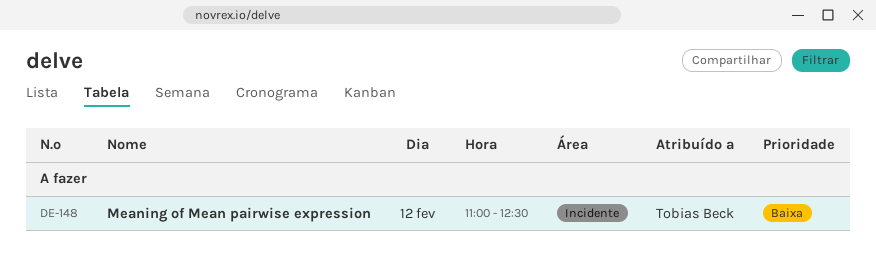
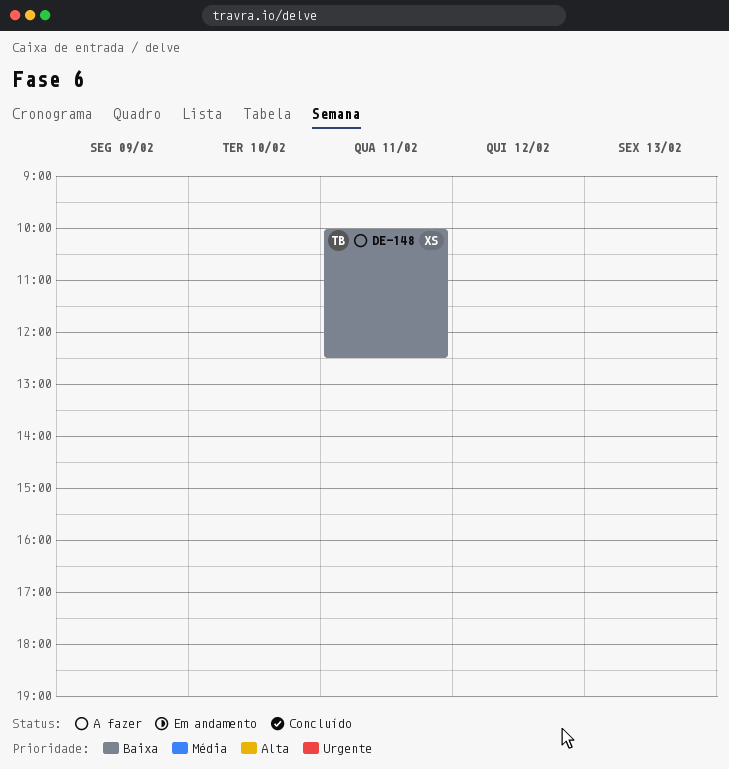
DE-148, day: Feb 12 -> Feb 11
DE-148, begins: 11:00 -> 10:00

